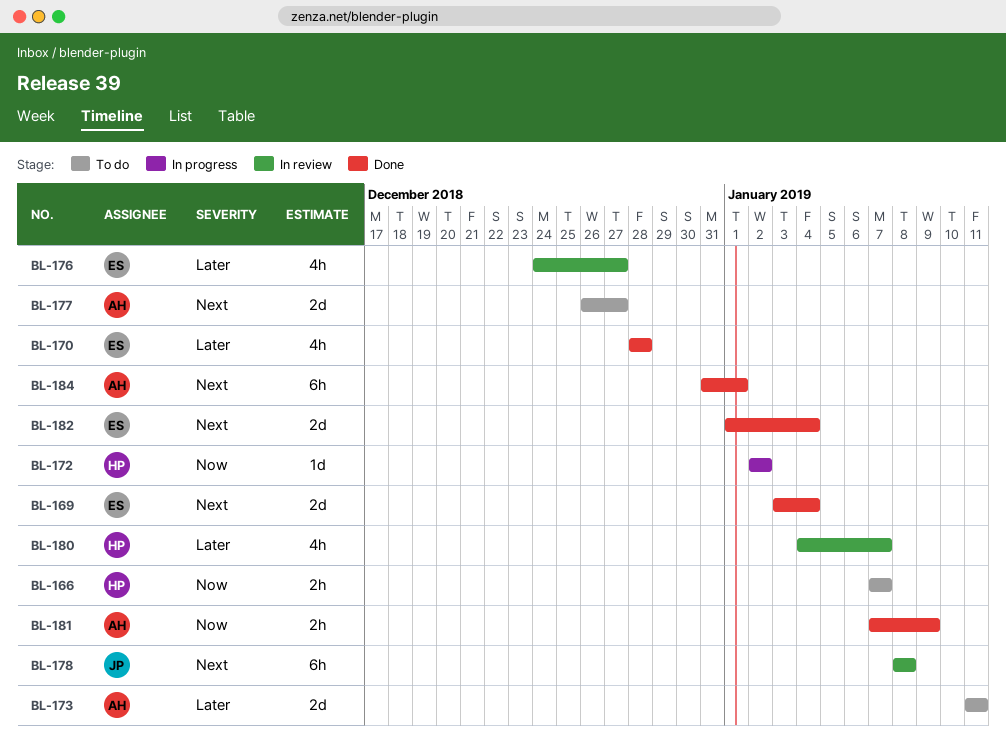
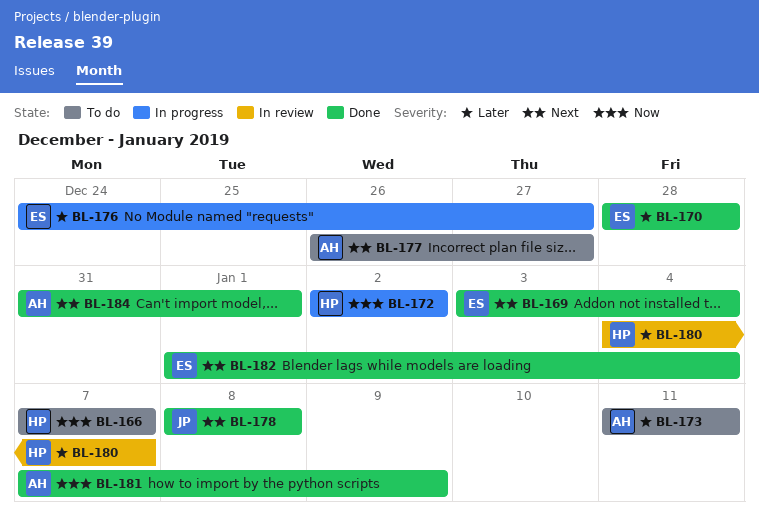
BL-176, status: In review -> In progress
BL-178, status: In review -> Done

